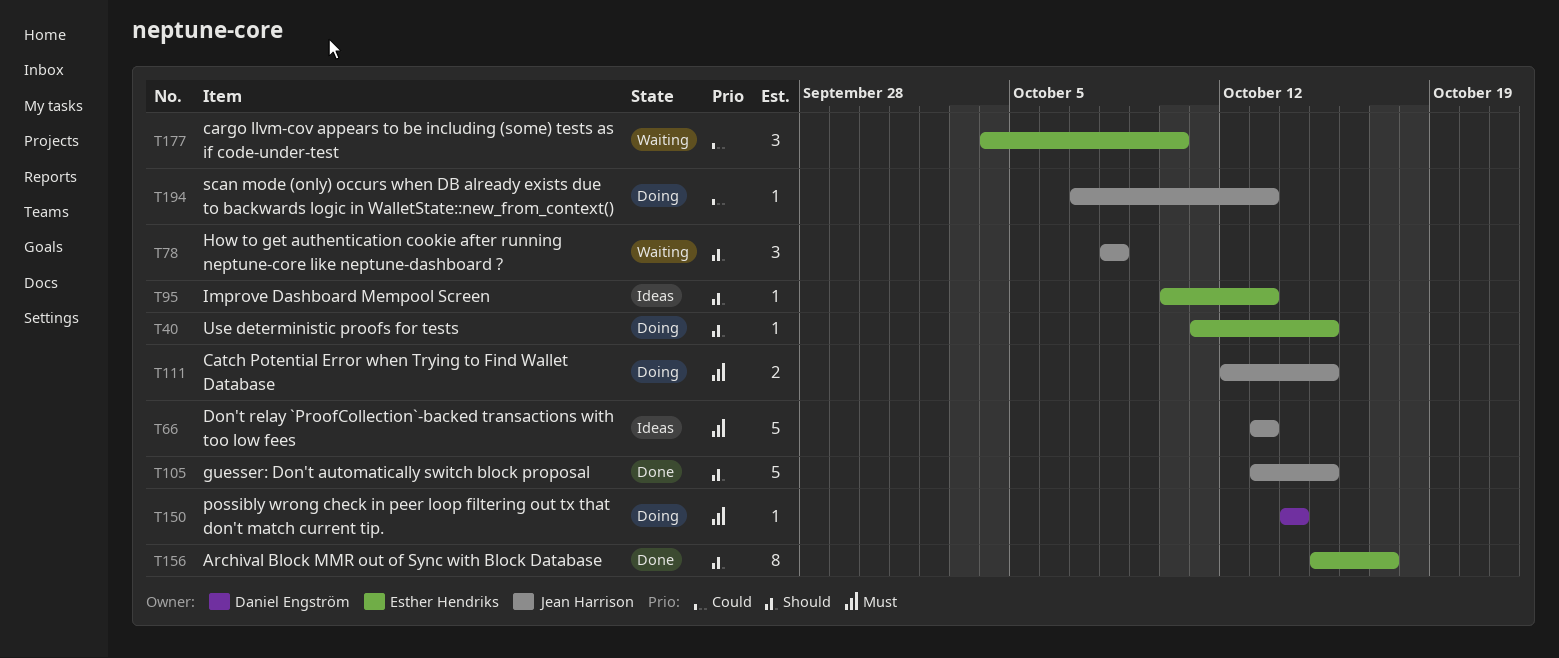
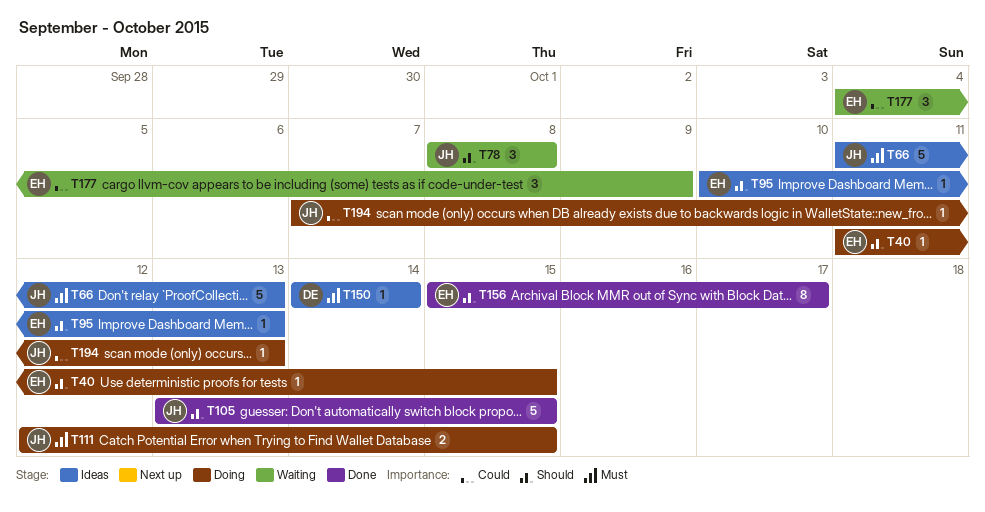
T66, start: Oct 13 -> Oct 11
T150, status: Doing -> Ideas
T177, due: Oct 10 -> Oct 9

